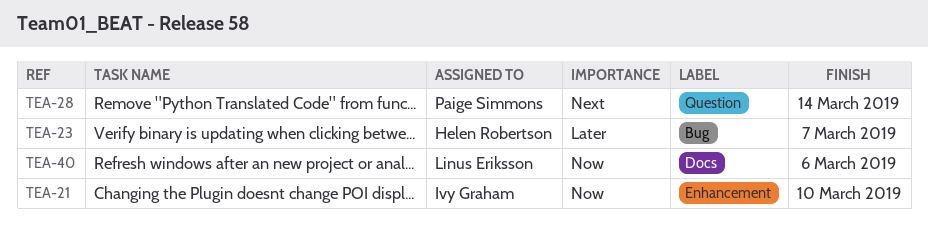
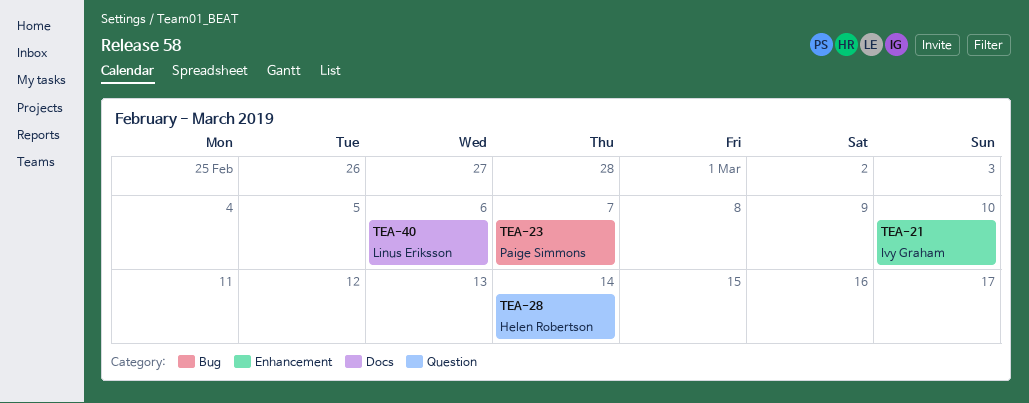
TEA-23, owner: Helen Robertson -> Paige Simmons
TEA-28, owner: Paige Simmons -> Helen Robertson

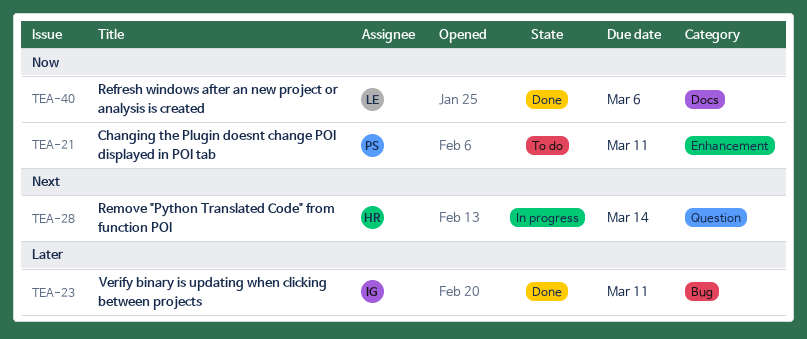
TEA-21, owner: Ivy Graham -> Paige Simmons
TEA-21, due: Mar 10 -> Mar 11
TEA-23, owner: Paige Simmons -> Ivy Graham
TEA-23, due: Mar 7 -> Mar 11

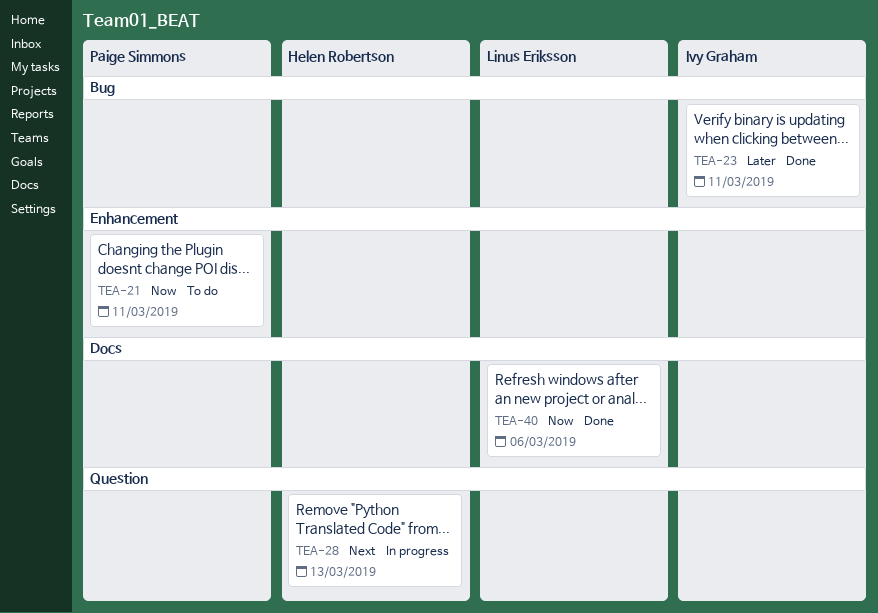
TEA-28, due: Mar 14 -> Mar 13

